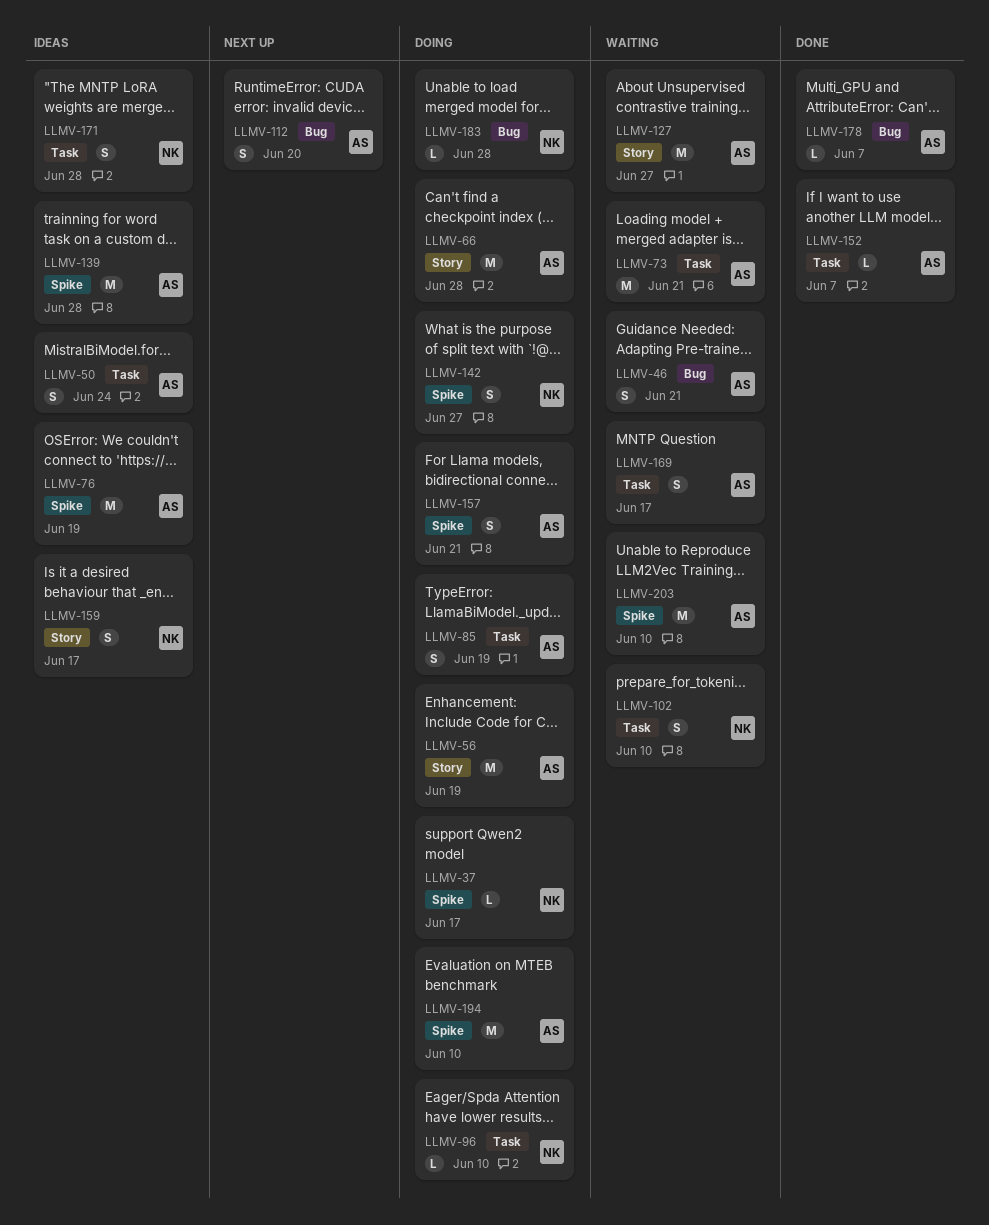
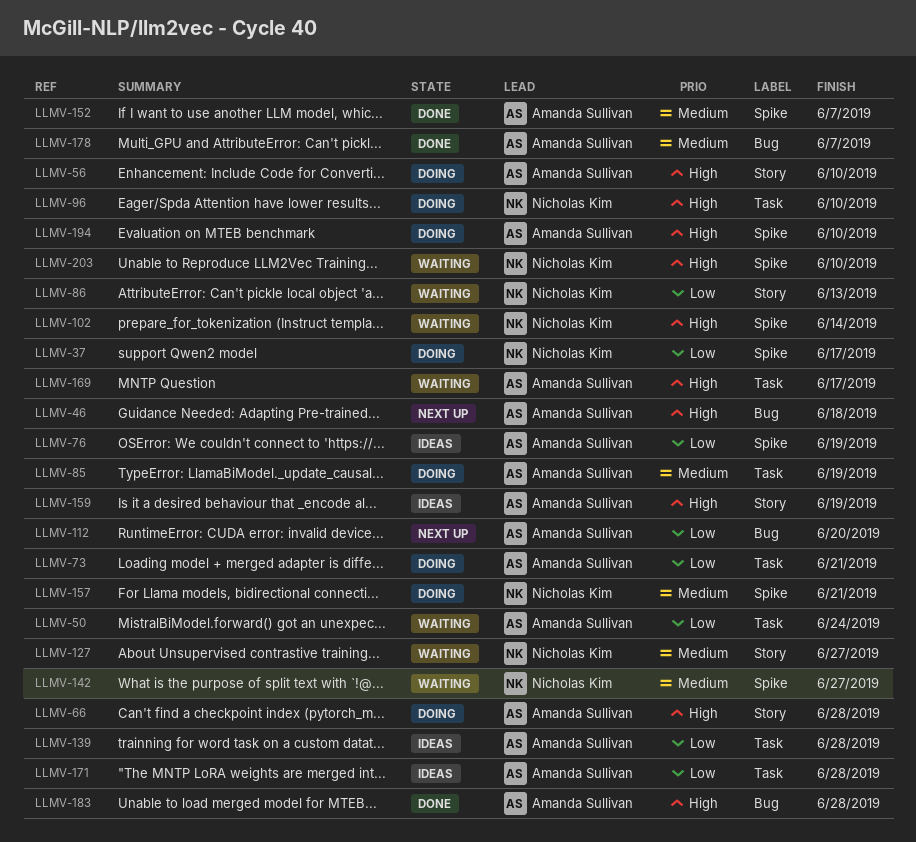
LLMV-46, status: Waiting -> Next up
LLMV-46, due: Jun 21 -> Jun 18
LLMV-50, status: Ideas -> Waiting
LLMV-56, due: Jun 19 -> Jun 10
LLMV-73, status: Waiting -> Doing
LLMV-86: none -> present
LLMV-102, label: Task -> Spike
LLMV-102, due: Jun 10 -> Jun 14
LLMV-127, owner: Amanda Sullivan -> Nicholas Kim
LLMV-139, label: Spike -> Task
LLMV-142, status: Doing -> Waiting
LLMV-152, label: Task -> Spike
LLMV-157, owner: Amanda Sullivan -> Nicholas Kim
LLMV-159, owner: Nicholas Kim -> Amanda Sullivan
LLMV-159, due: Jun 17 -> Jun 19
LLMV-171, owner: Nicholas Kim -> Amanda Sullivan
LLMV-183, status: Doing -> Done
LLMV-183, owner: Nicholas Kim -> Amanda Sullivan
LLMV-203, owner: Amanda Sullivan -> Nicholas Kim

